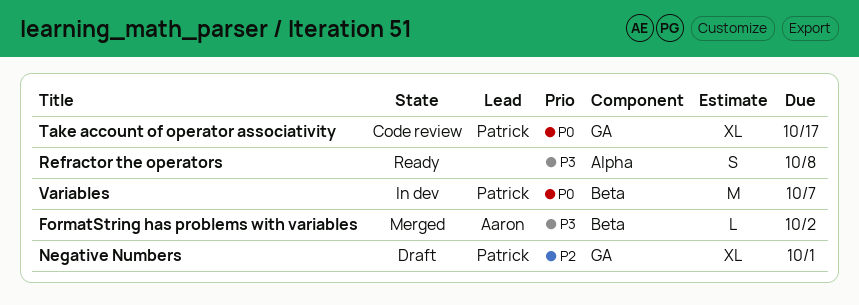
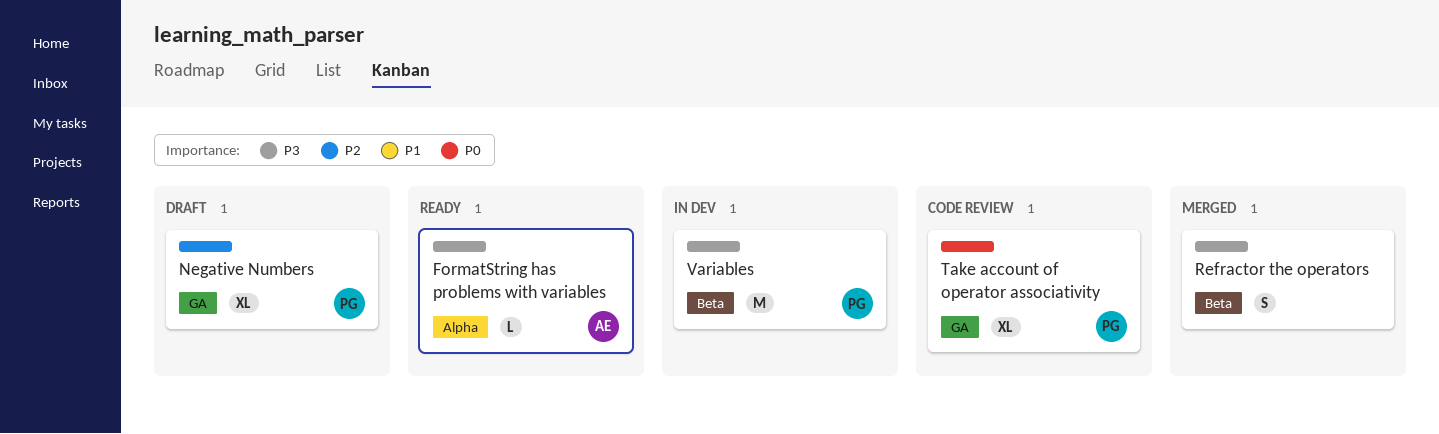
FormatString has problems with variables, status: Merged -> Ready
FormatString has problems with variables, label: Beta -> Alpha
Refractor the operators, status: Ready -> Merged
Refractor the operators, label: Alpha -> Beta
Variables, priority: P0 -> P3

